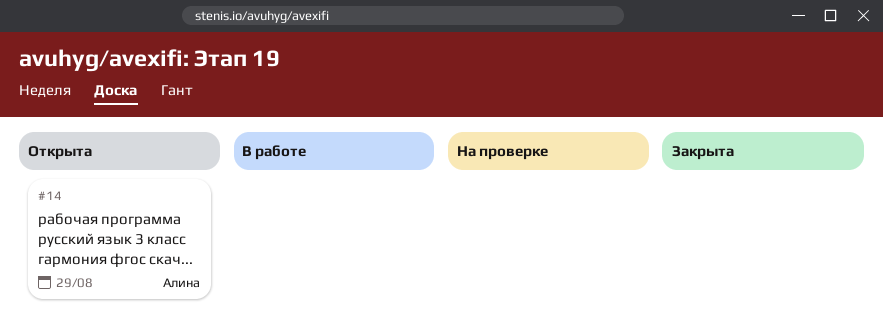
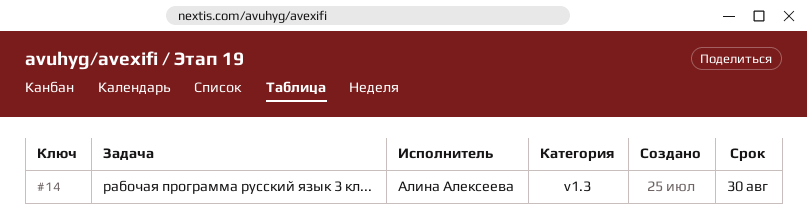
#14, due: Aug 29 -> Aug 30

